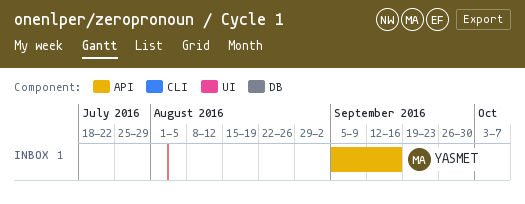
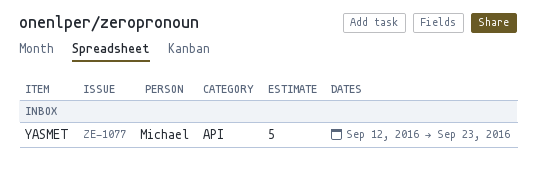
YASMET, start: Sep 5 -> Sep 12
YASMET, due: Sep 16 -> Sep 23

